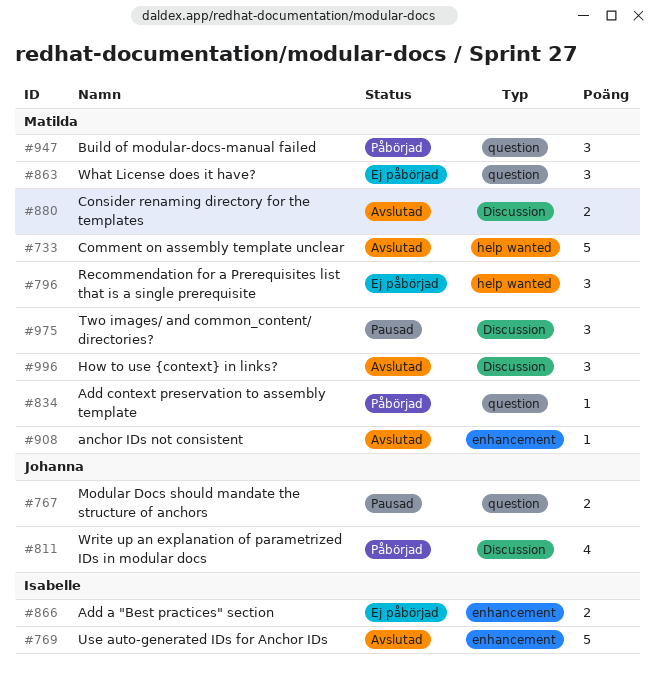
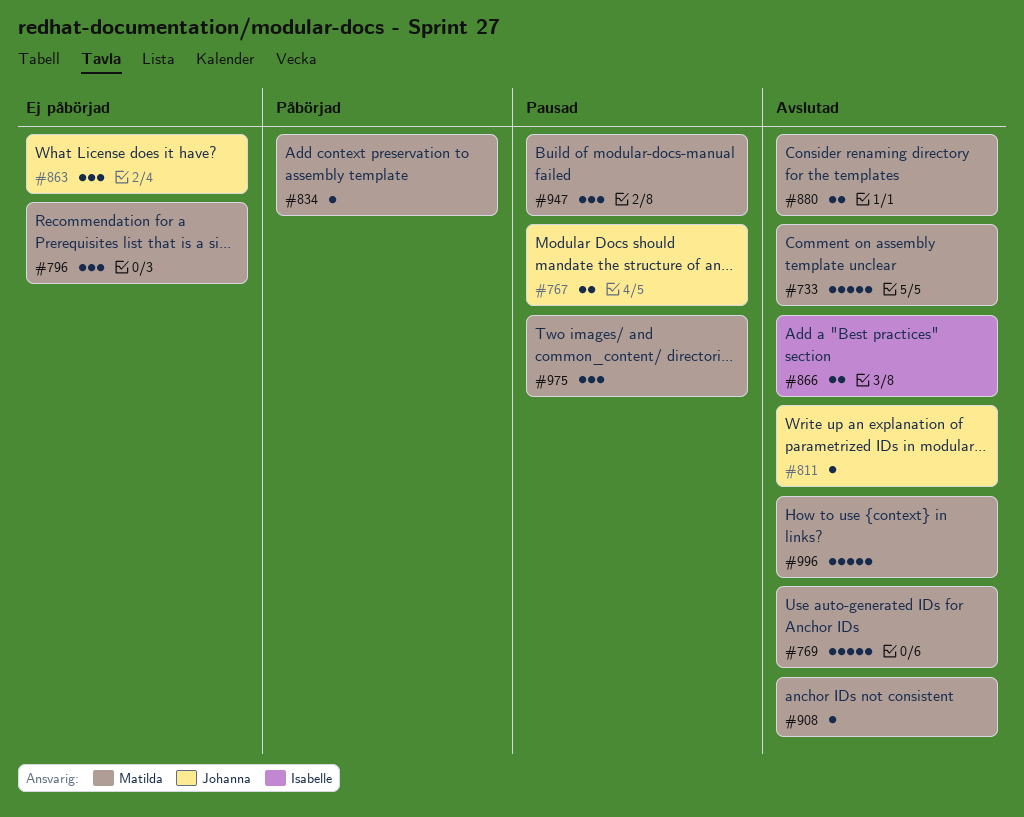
#769, owner: Isabelle -> Matilda
#811, status: Påbörjad -> Avslutad
#811, estimate: 4 -> 1
#863, owner: Matilda -> Johanna
#866, status: Ej påbörjad -> Avslutad
#947, status: Påbörjad -> Pausad
#996, estimate: 3 -> 5

